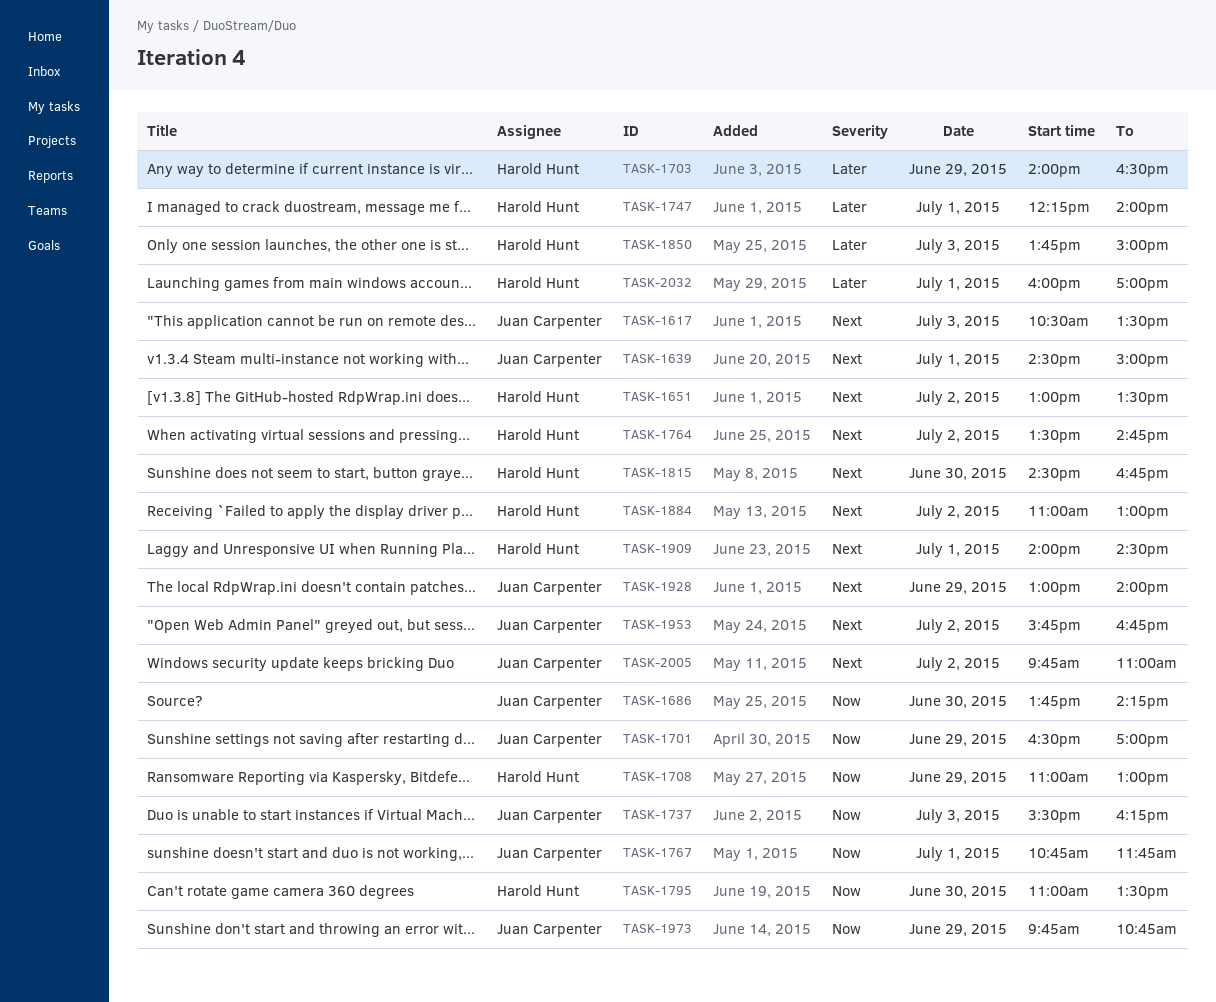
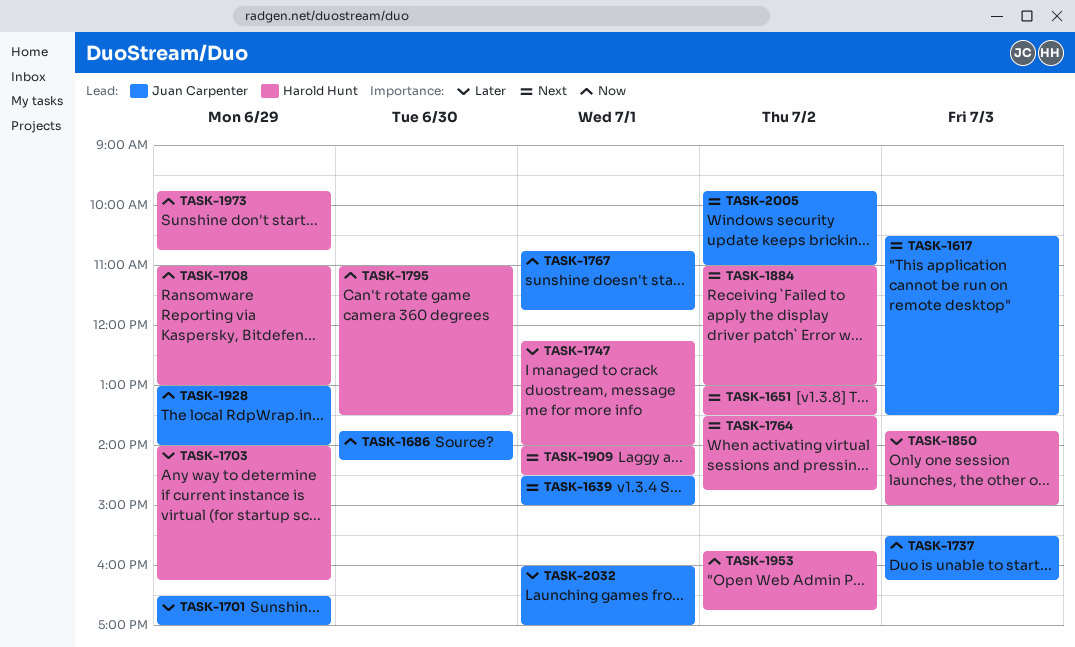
TASK-1701, priority: Now -> Later
TASK-1703, ends: 16:30 -> 16:15
TASK-1815: present -> none
TASK-1928, priority: Next -> Now
TASK-1953, owner: Juan Carpenter -> Harold Hunt
TASK-1953, priority: Next -> Now
TASK-1973, owner: Juan Carpenter -> Harold Hunt
TASK-2032, owner: Harold Hunt -> Juan Carpenter

